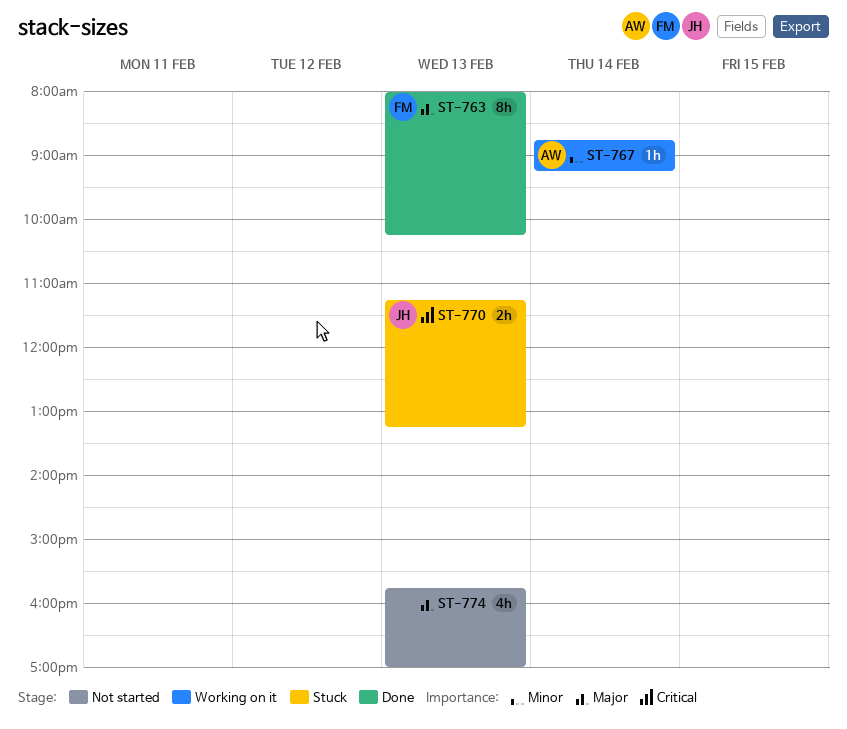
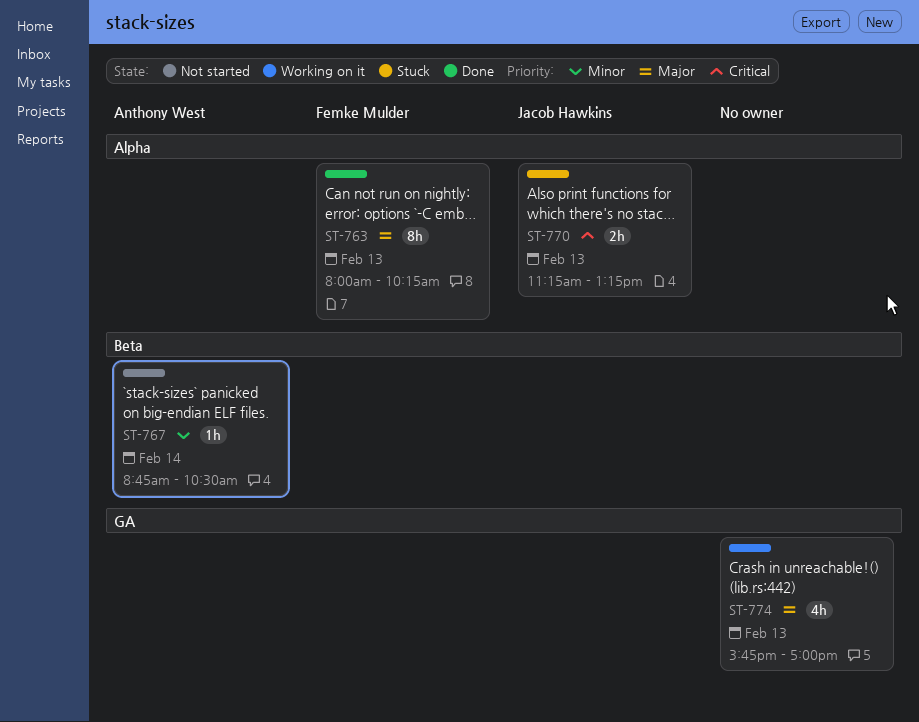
ST-767, status: Working on it -> Not started
ST-767, ends: 09:15 -> 10:30
ST-774, status: Not started -> Working on it

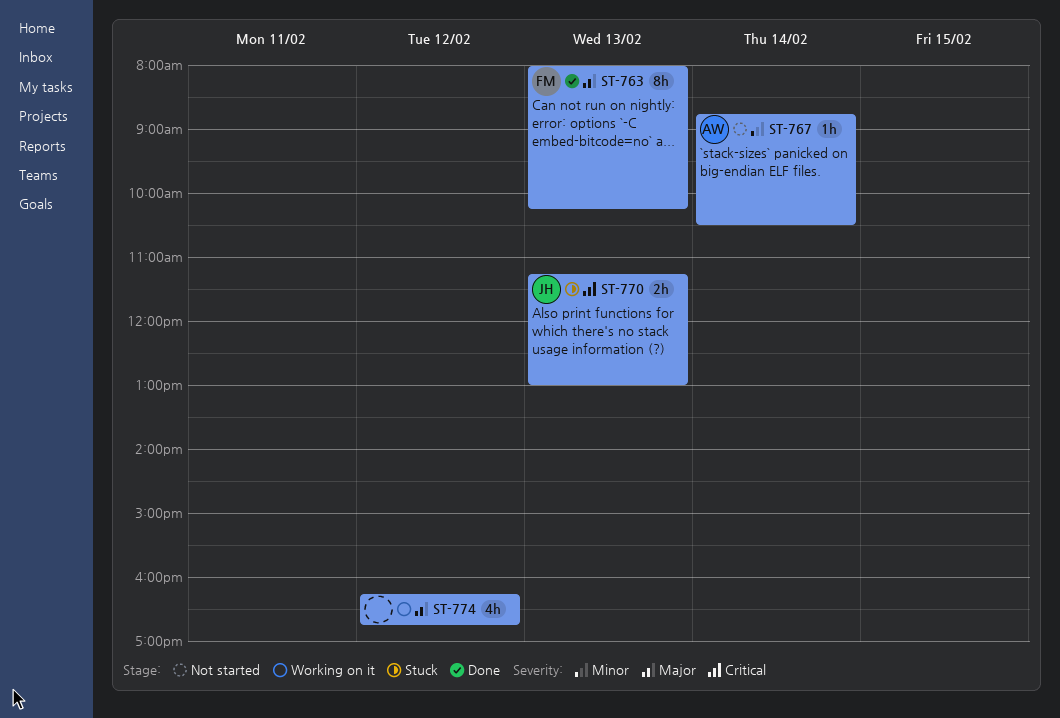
ST-770, ends: 13:15 -> 13:00
ST-774, day: Feb 13 -> Feb 12
ST-774, begins: 15:45 -> 16:15
ST-774, ends: 17:00 -> 16:45

